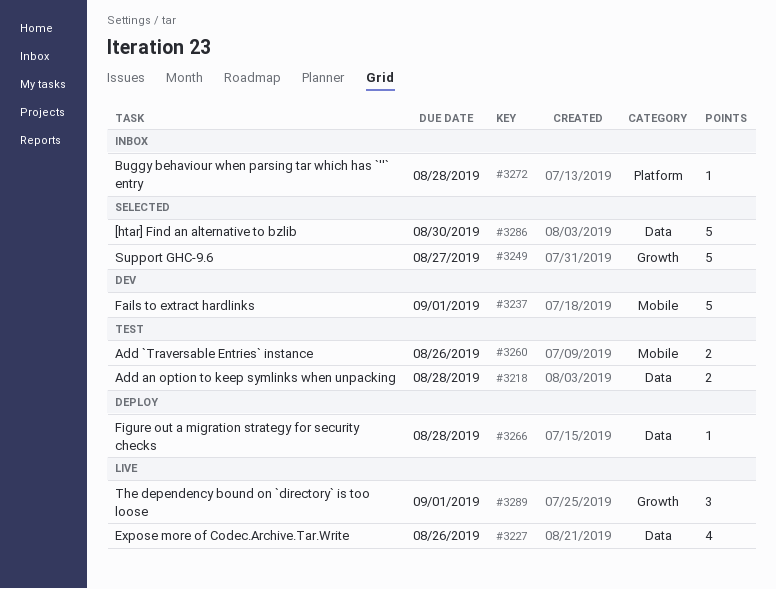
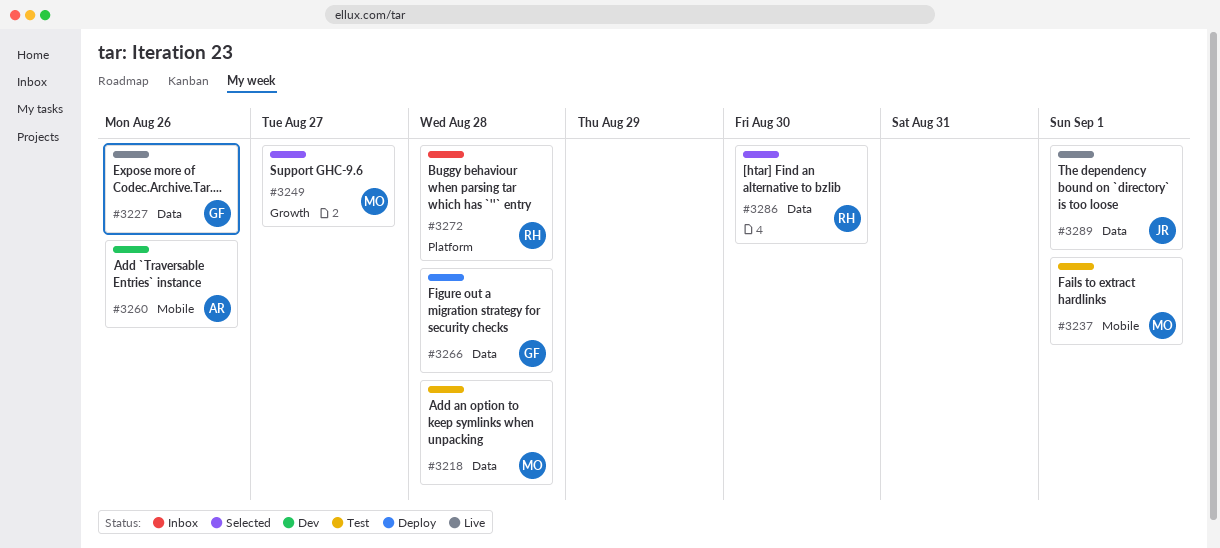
#3237, status: Dev -> Test
#3260, status: Test -> Dev
#3289, label: Growth -> Data

